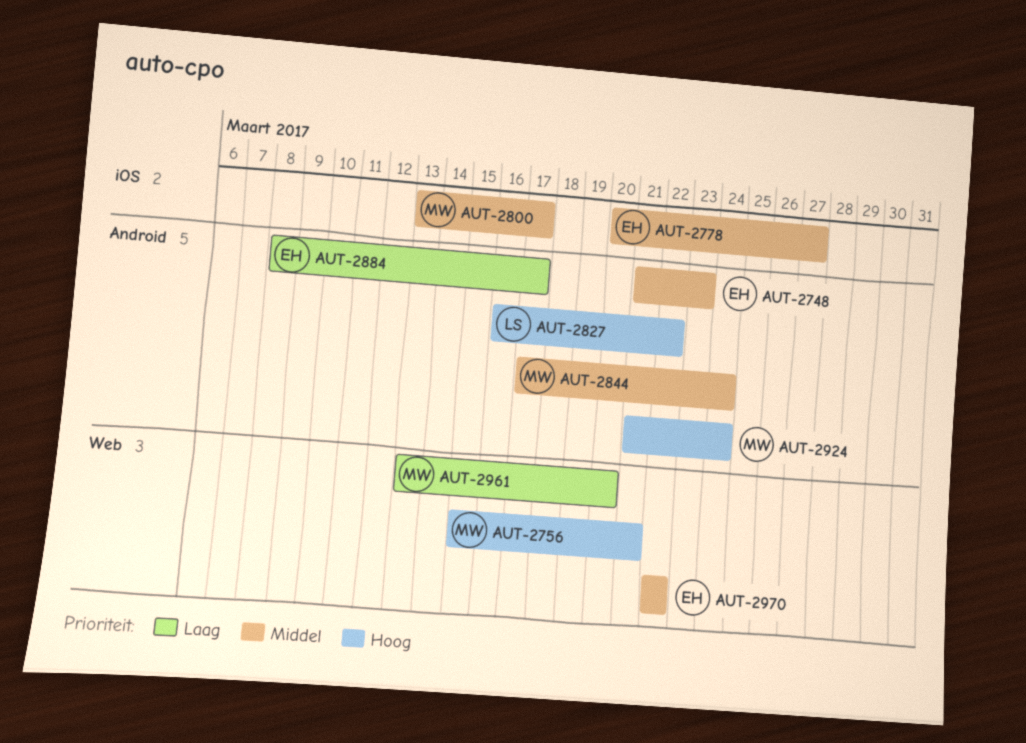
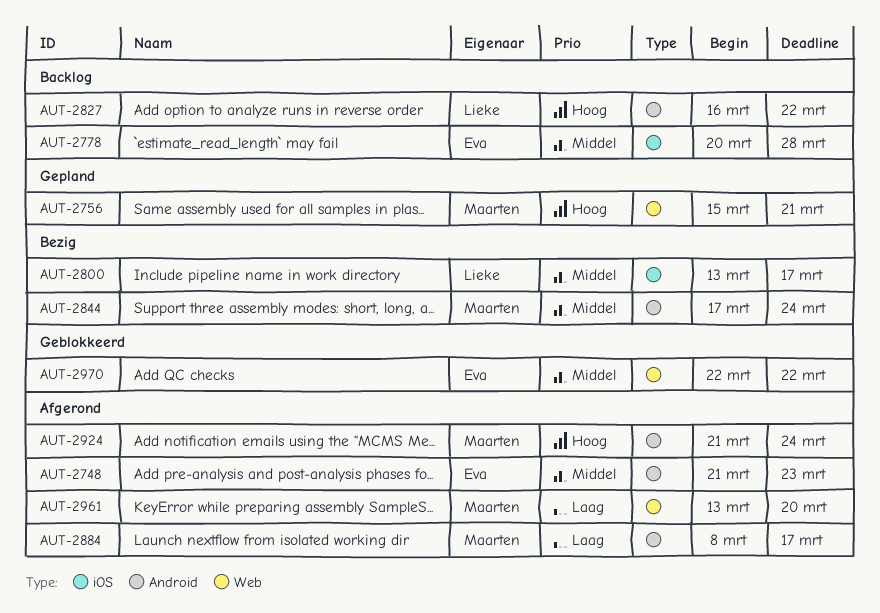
AUT-2778, due: Mar 27 -> Mar 28
AUT-2800, owner: Maarten -> Lieke
AUT-2884, owner: Eva -> Maarten

